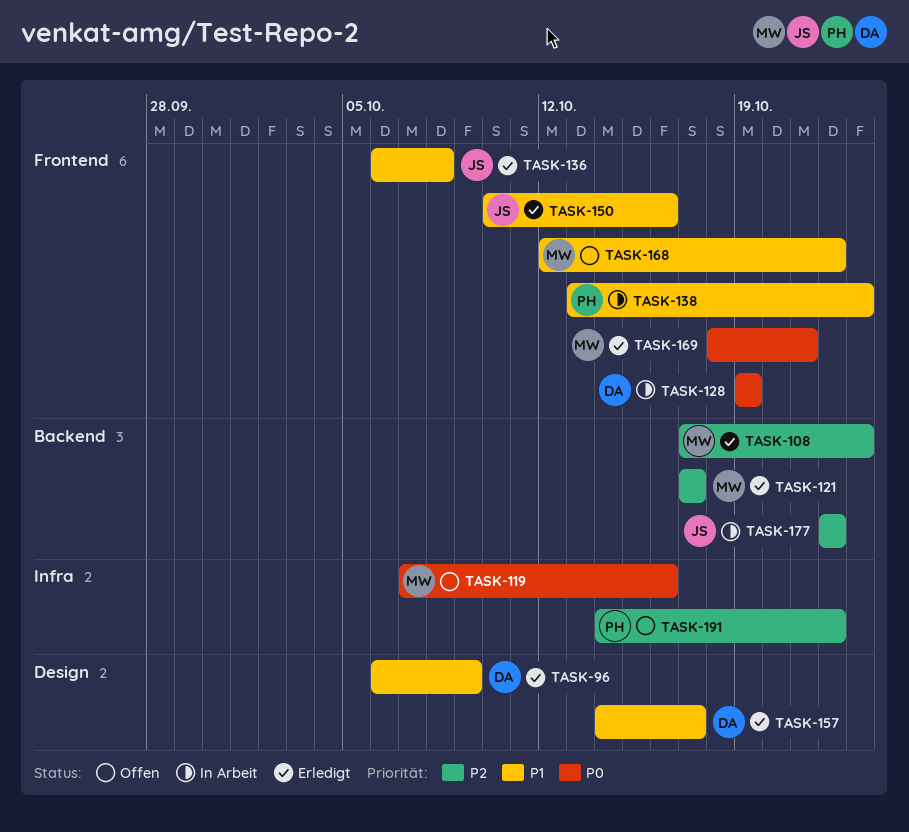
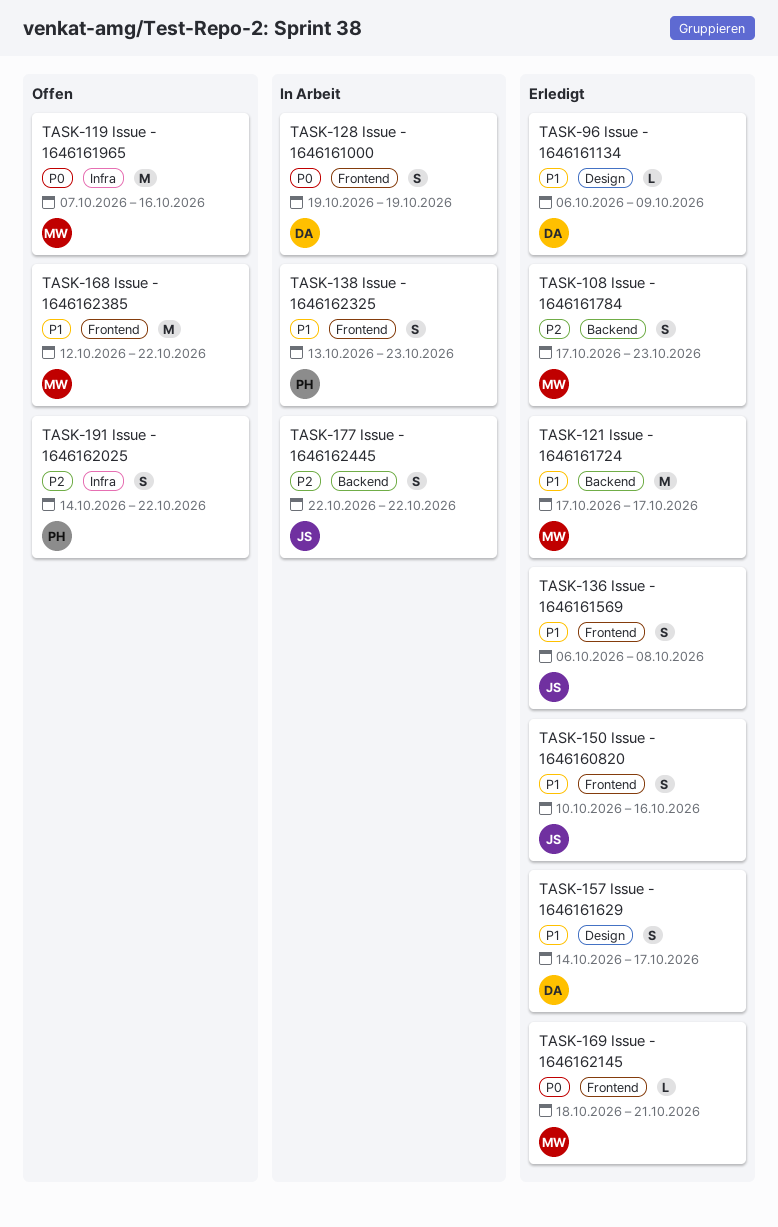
TASK-121, priority: P2 -> P1

